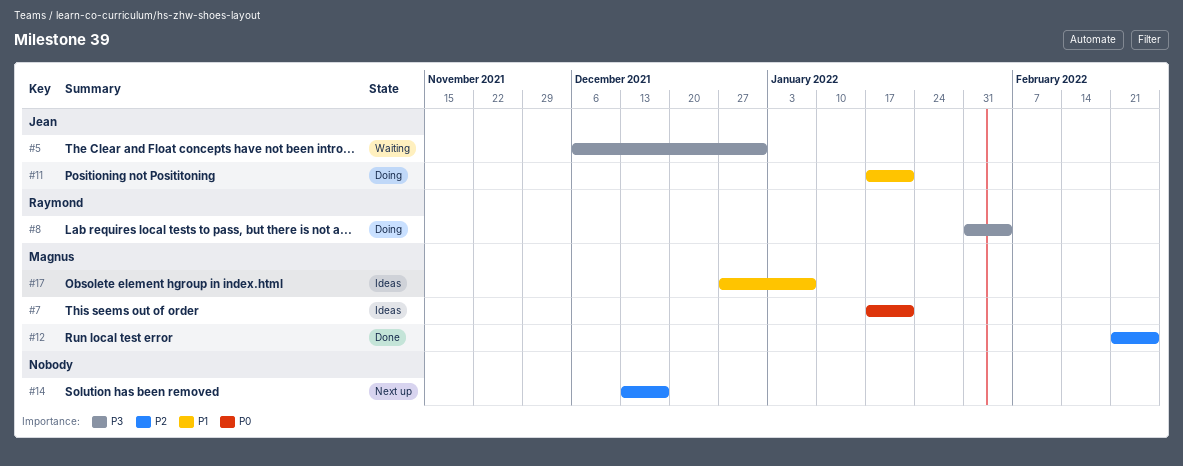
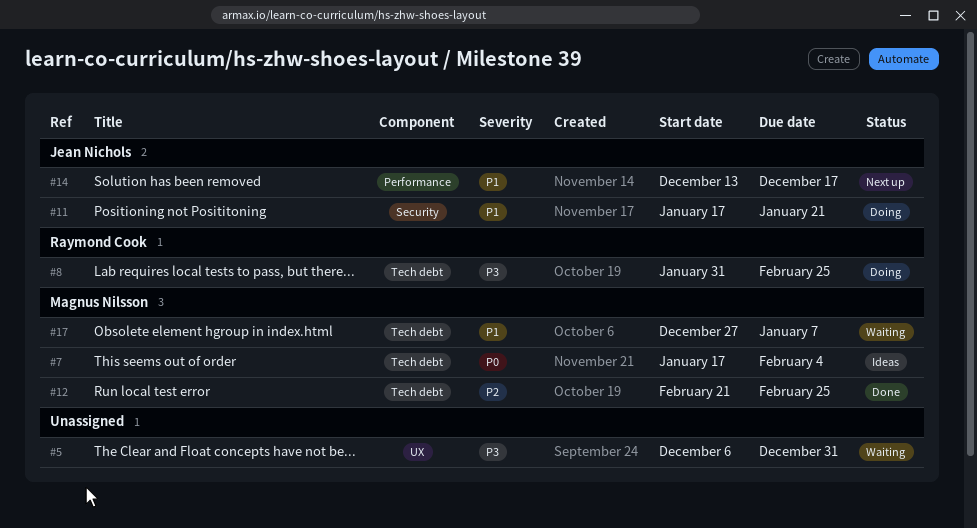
#5, owner: Jean Nichols -> none
#7, due: Jan 21 -> Feb 4
#8, due: Feb 4 -> Feb 25
#14, owner: none -> Jean Nichols
#14, priority: P2 -> P1
#17, status: Ideas -> Waiting

